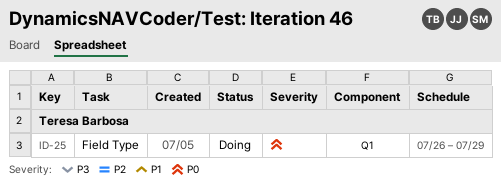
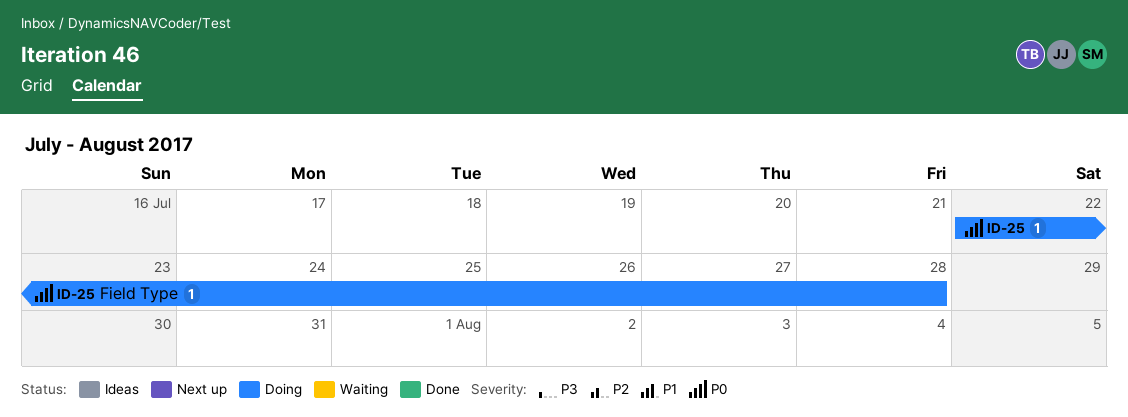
ID-25, start: Jul 26 -> Jul 22
ID-25, due: Jul 29 -> Jul 28

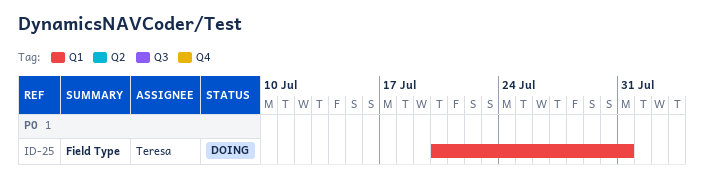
ID-25, start: Jul 22 -> Jul 20
ID-25, due: Jul 28 -> Jul 31

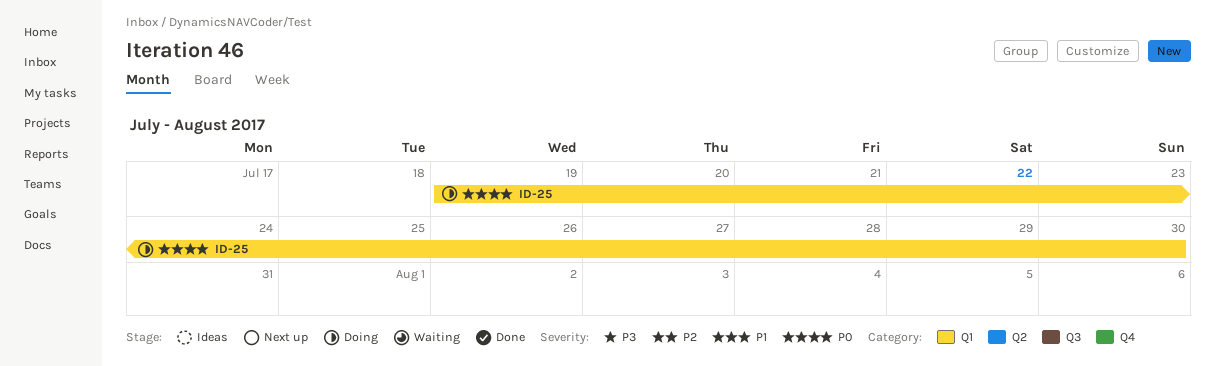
ID-25, start: Jul 20 -> Jul 19
ID-25, due: Jul 31 -> Jul 30

